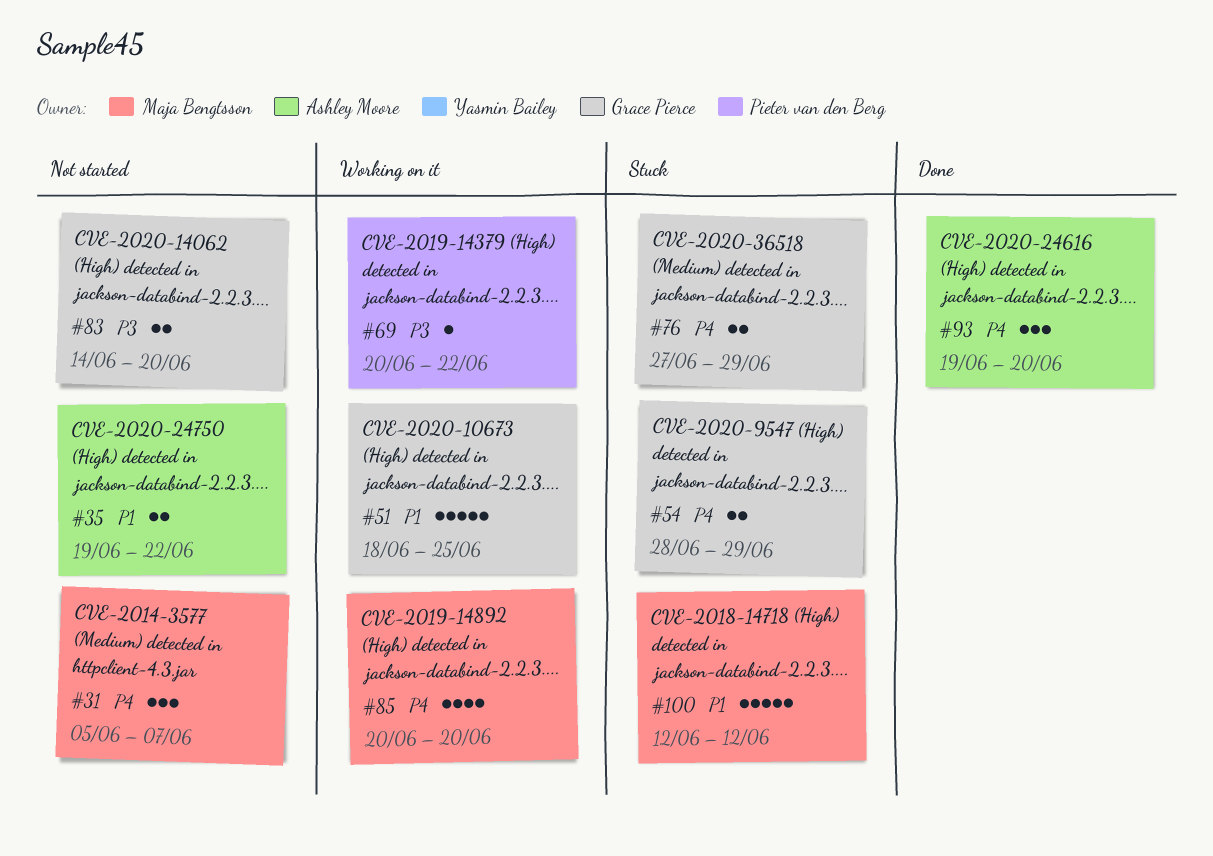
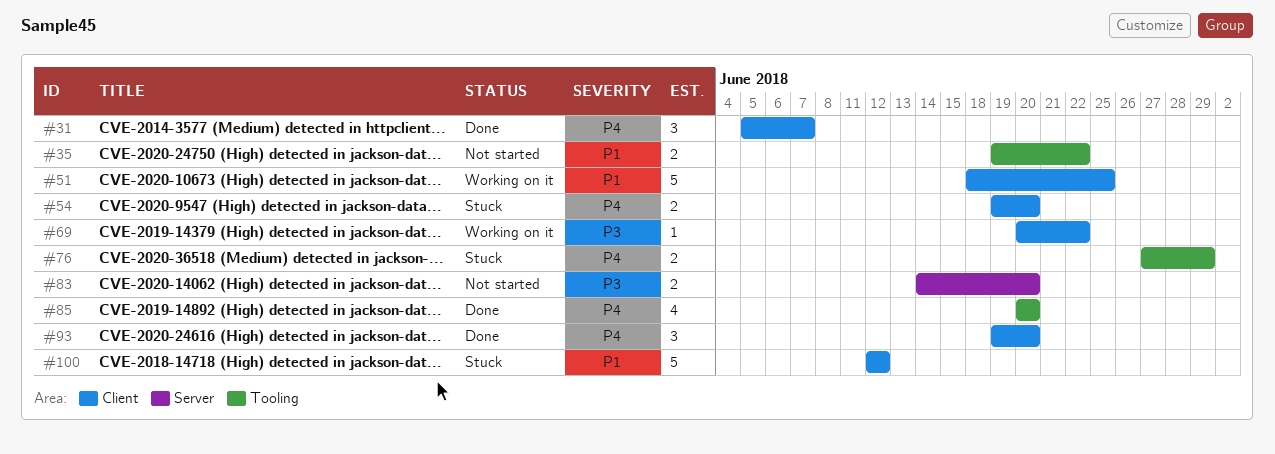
#31, status: Not started -> Done
#54, start: Jun 28 -> Jun 19
#54, due: Jun 29 -> Jun 20
#85, status: Working on it -> Done

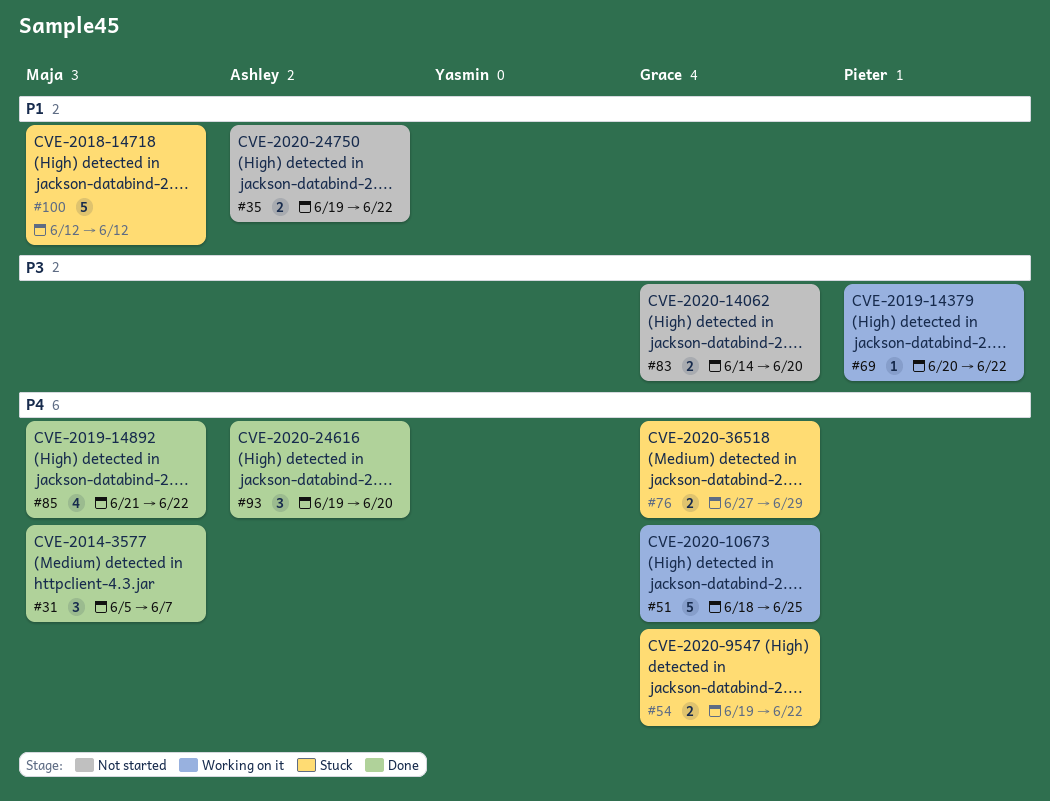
#51, priority: P1 -> P4
#54, due: Jun 20 -> Jun 22
#85, start: Jun 20 -> Jun 21
#85, due: Jun 20 -> Jun 22

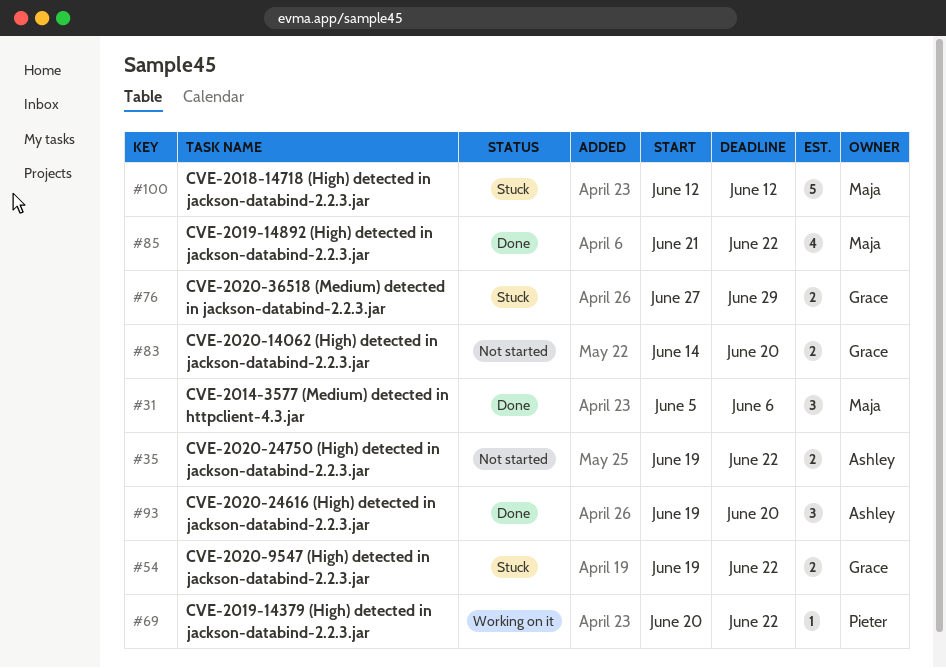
#31, due: Jun 7 -> Jun 6
#51: present -> none

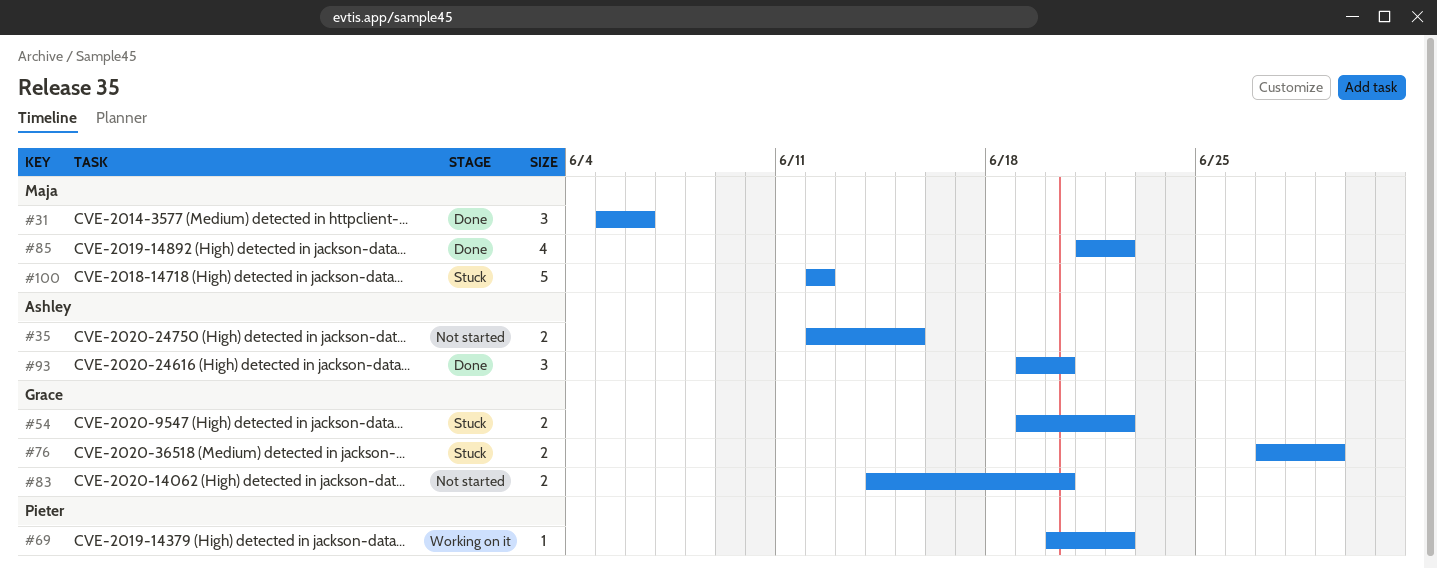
#35, start: Jun 19 -> Jun 12
#35, due: Jun 22 -> Jun 15

